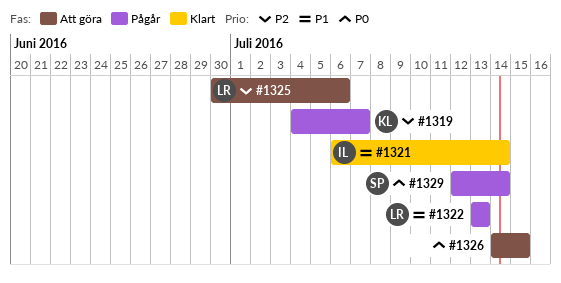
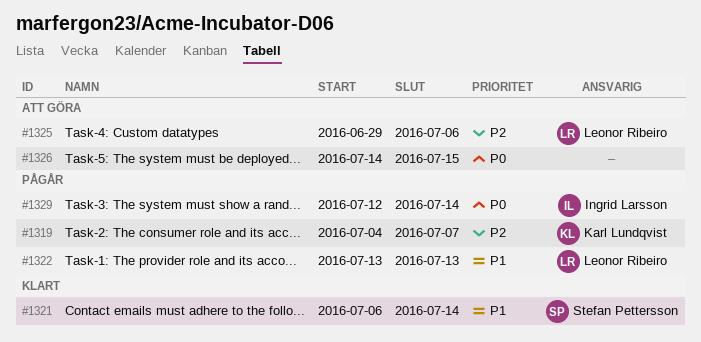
#1321, owner: Ingrid Larsson -> Stefan Pettersson
#1325, start: Jun 30 -> Jun 29
#1329, owner: Stefan Pettersson -> Ingrid Larsson

